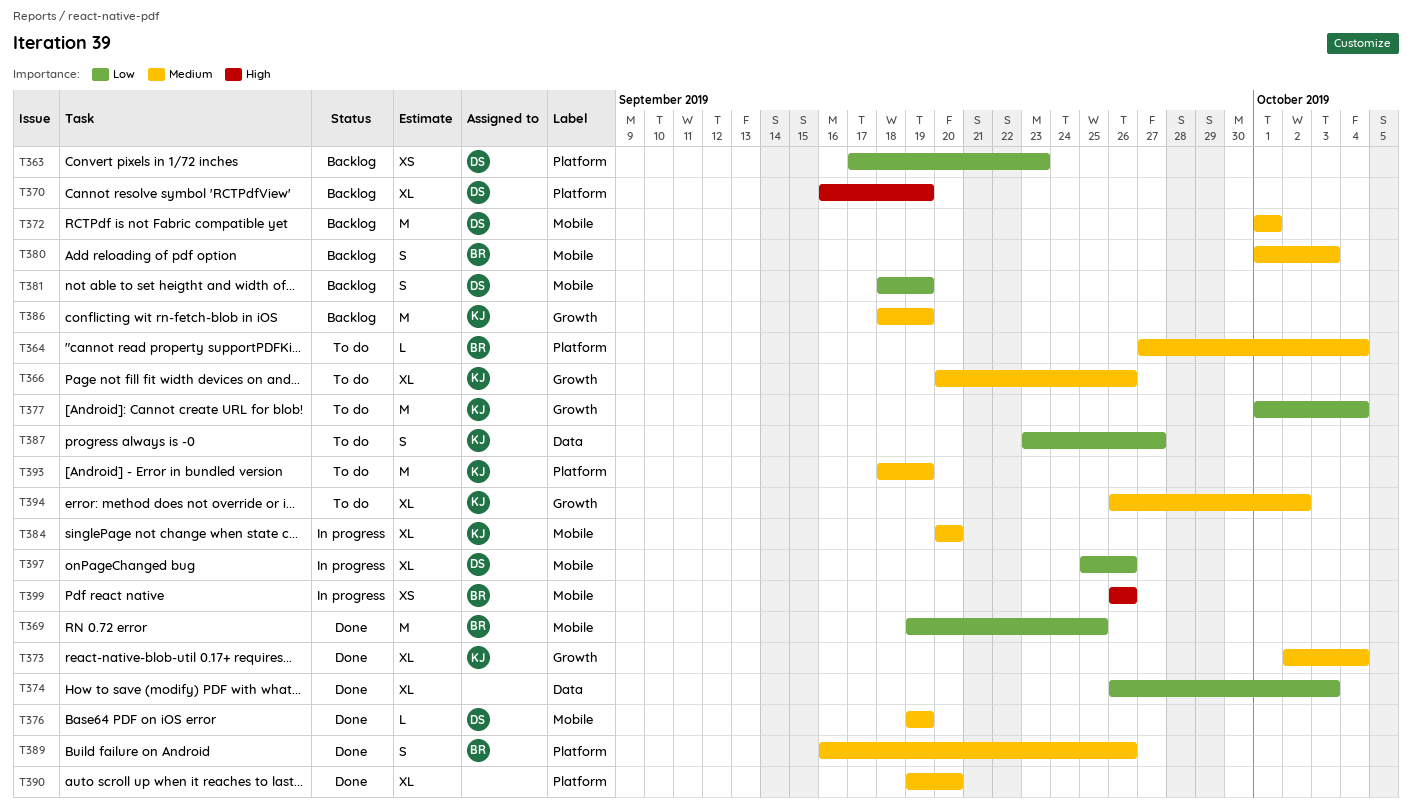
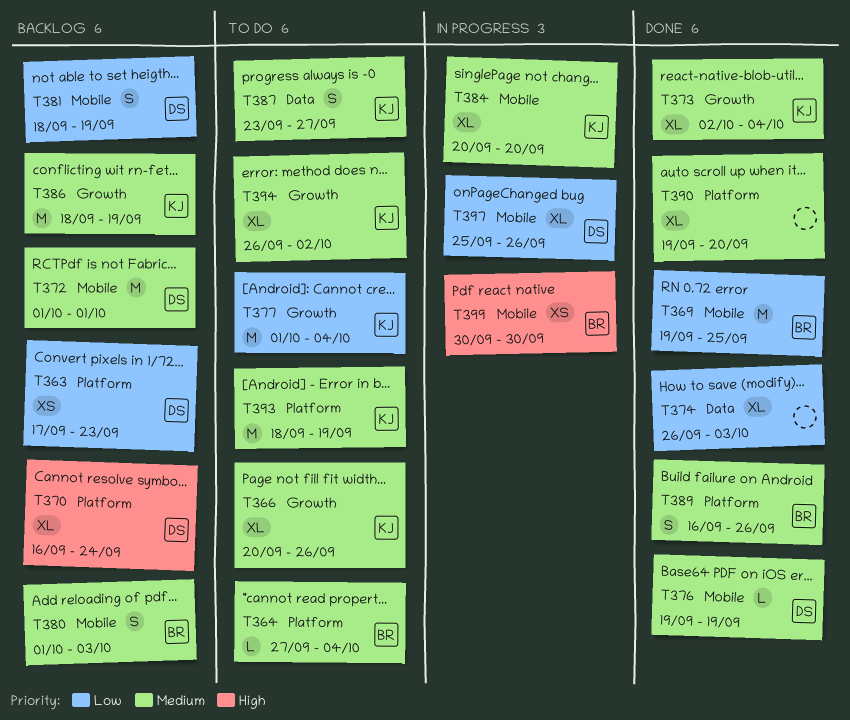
T370, due: Sep 19 -> Sep 24
T387, priority: Low -> Medium
T399, start: Sep 26 -> Sep 30
T399, due: Sep 26 -> Sep 30

